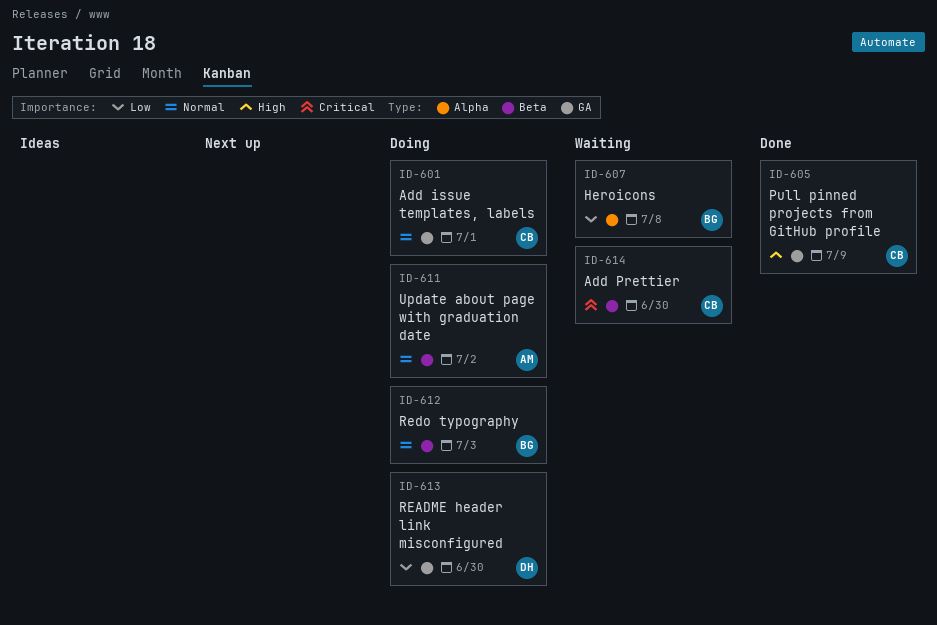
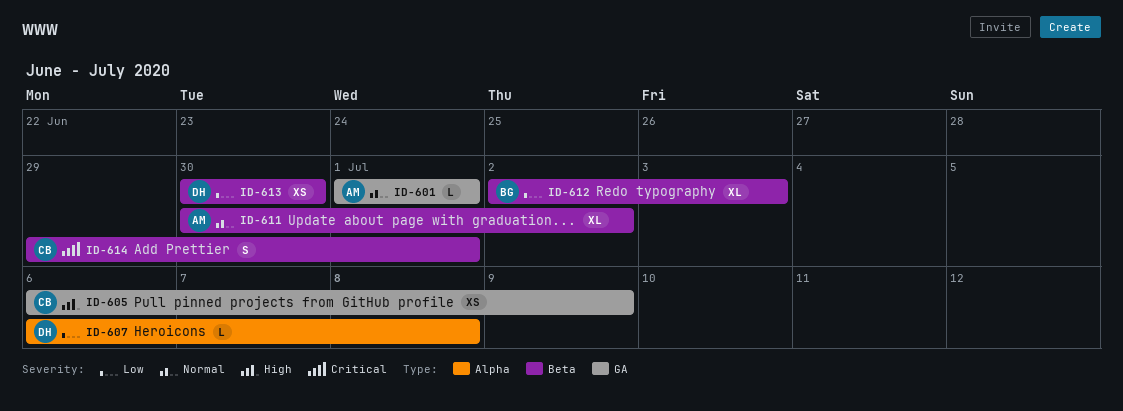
ID-601, owner: CB -> AM
ID-607, owner: BG -> DH
ID-612, priority: Normal -> Low
ID-613, label: GA -> Beta
ID-614, due: Jun 30 -> Jul 1

